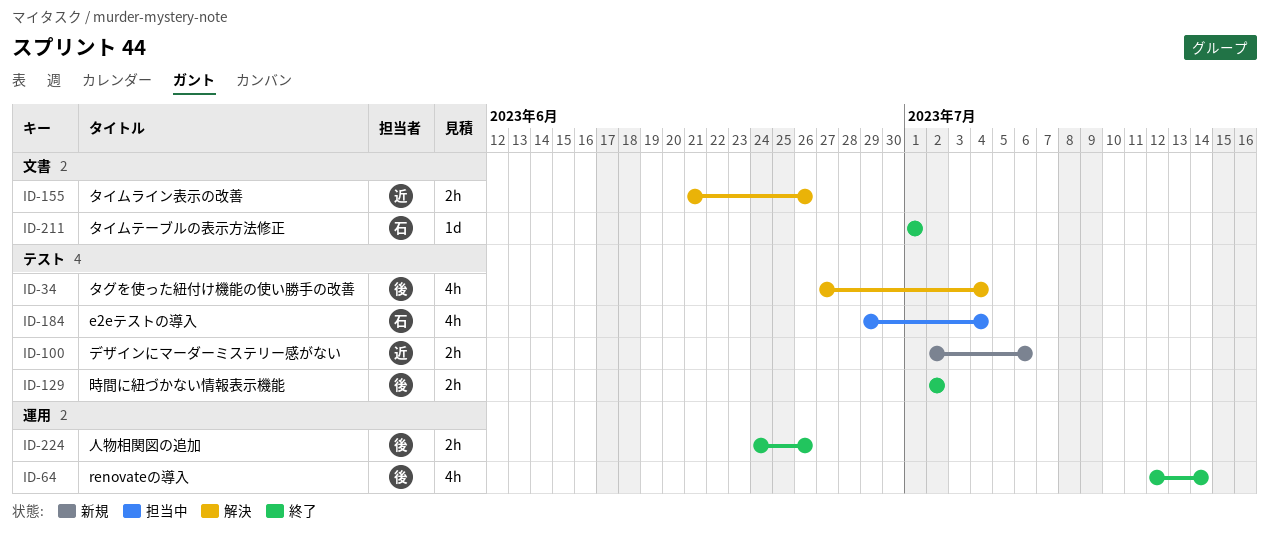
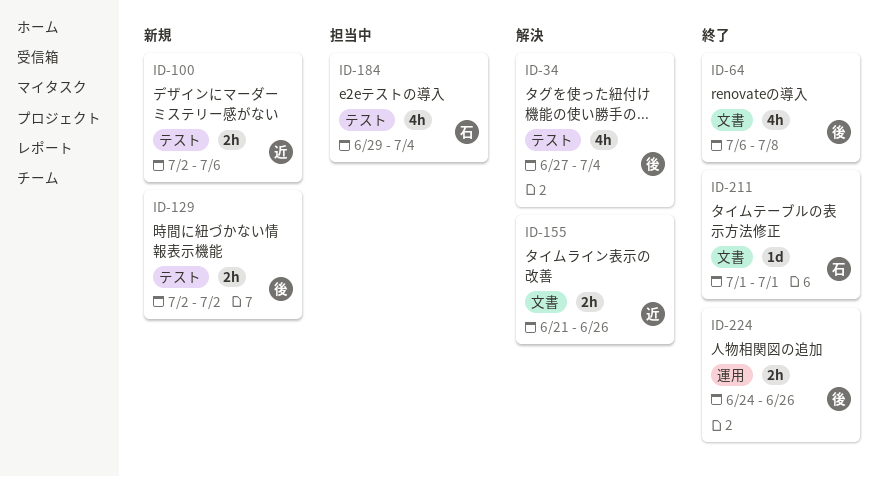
ID-64, label: 運用 -> 文書
ID-64, start: Jul 12 -> Jul 6
ID-64, due: Jul 14 -> Jul 8
ID-129, status: 終了 -> 新規

